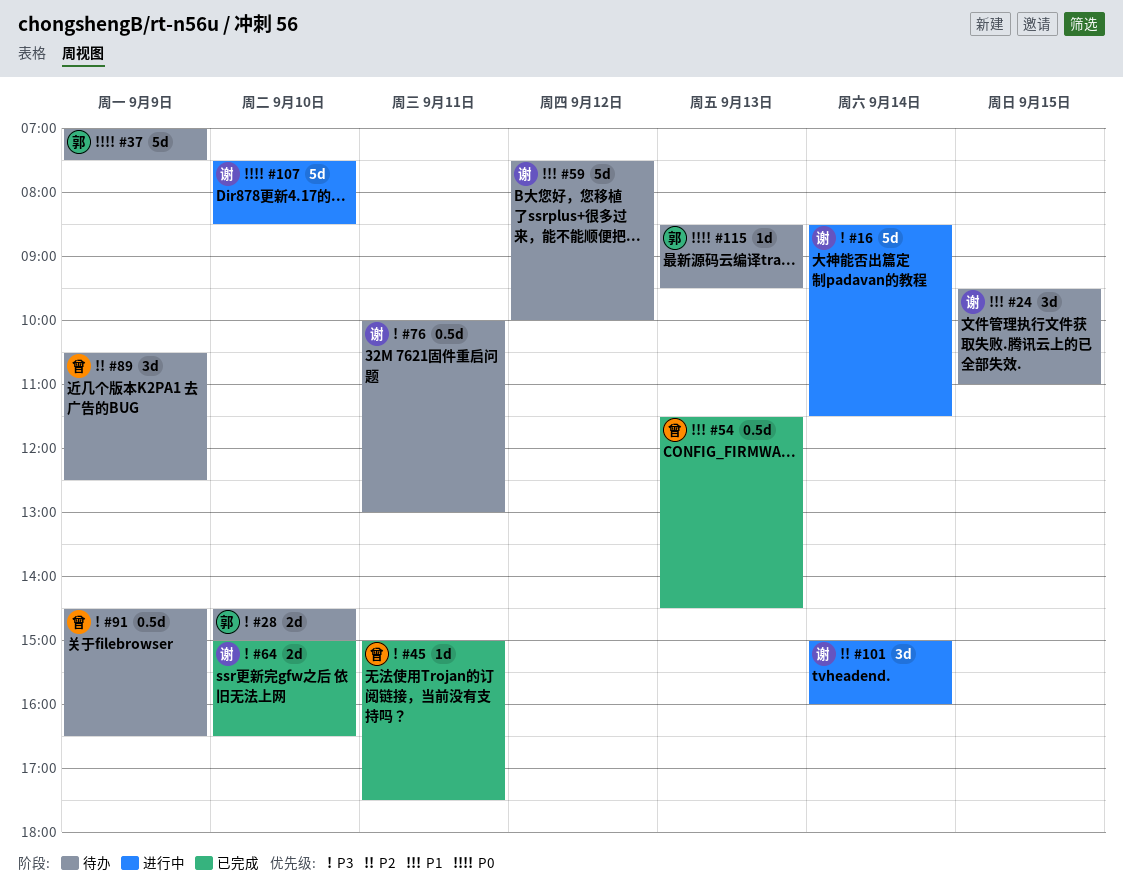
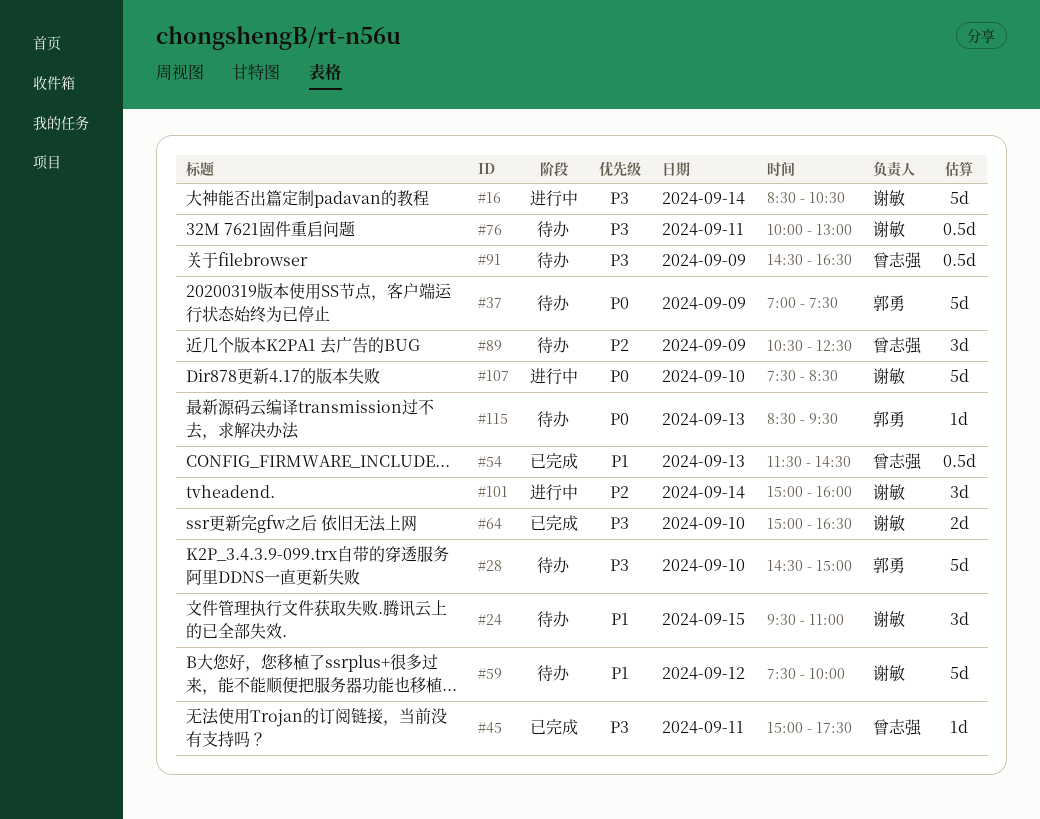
#16, ends: 11:30 -> 10:30
#28, estimate: 2d -> 5d

